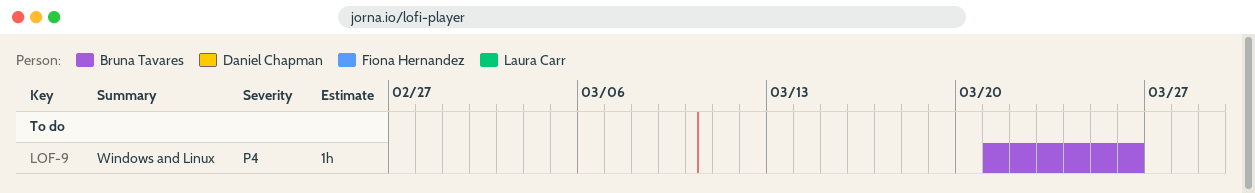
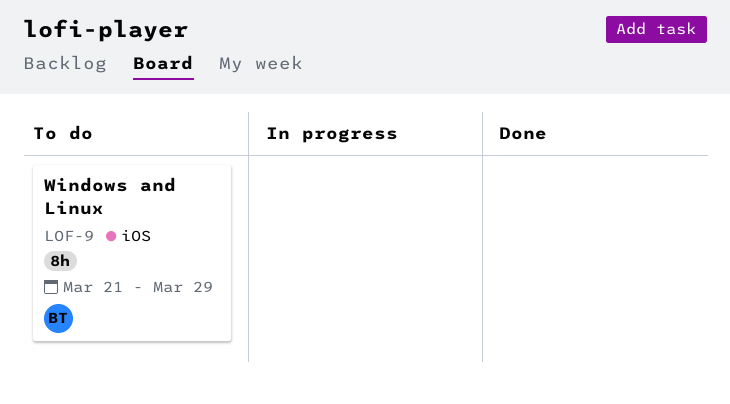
LOF-9, estimate: 1h -> 8h
LOF-9, due: Mar 26 -> Mar 29

